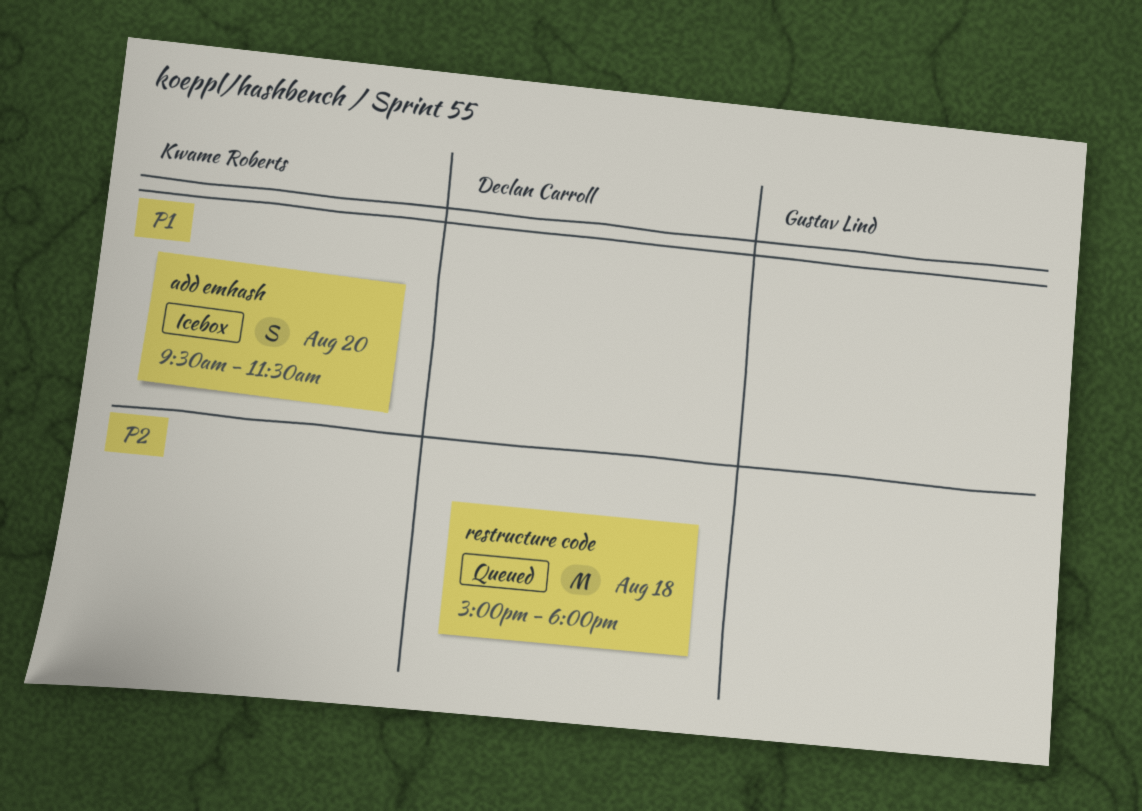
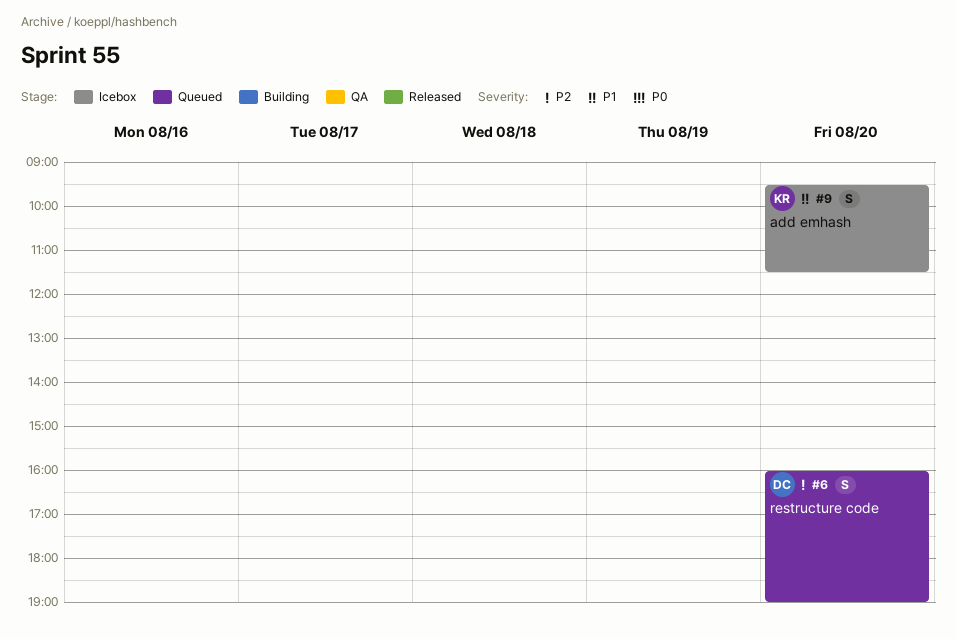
restructure code, estimate: M -> S
restructure code, day: Aug 18 -> Aug 20
restructure code, begins: 15:00 -> 16:00
restructure code, ends: 18:00 -> 19:00

